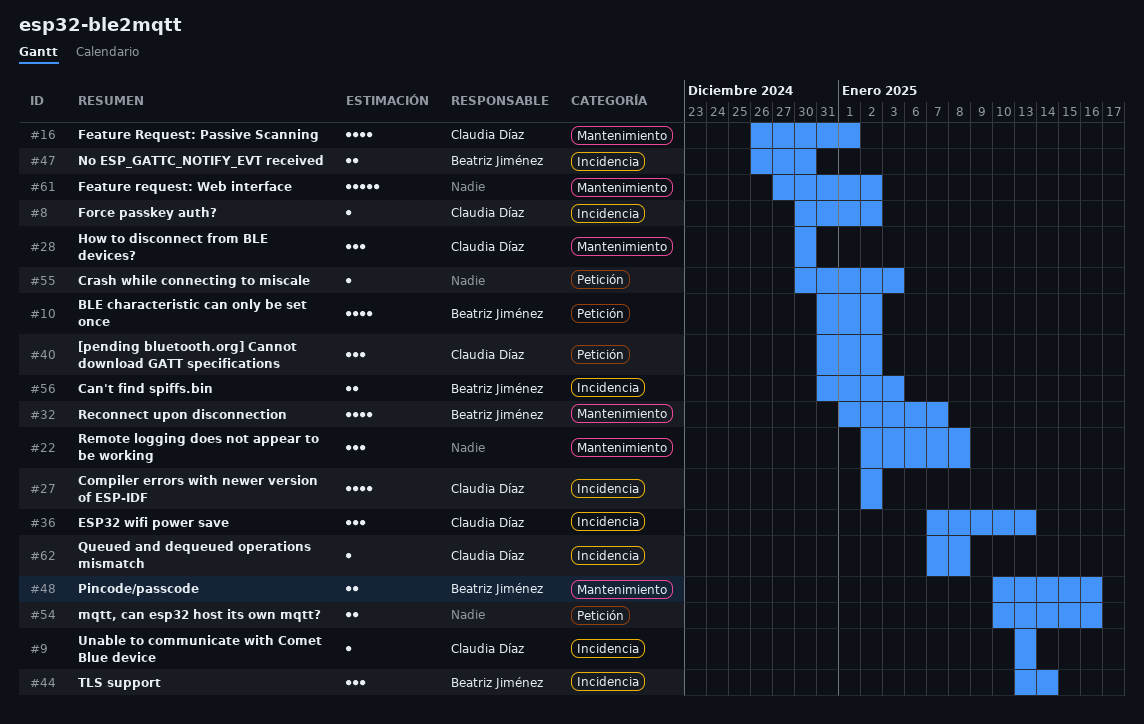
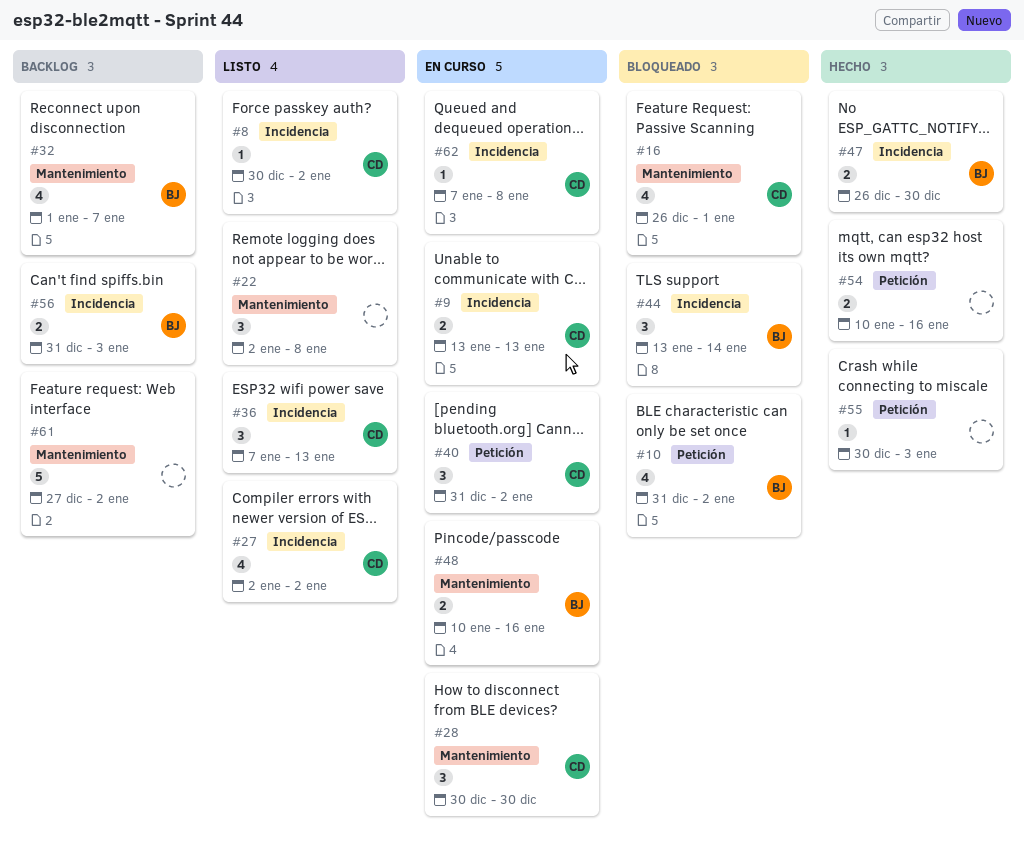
#9, estimate: 1 -> 2

